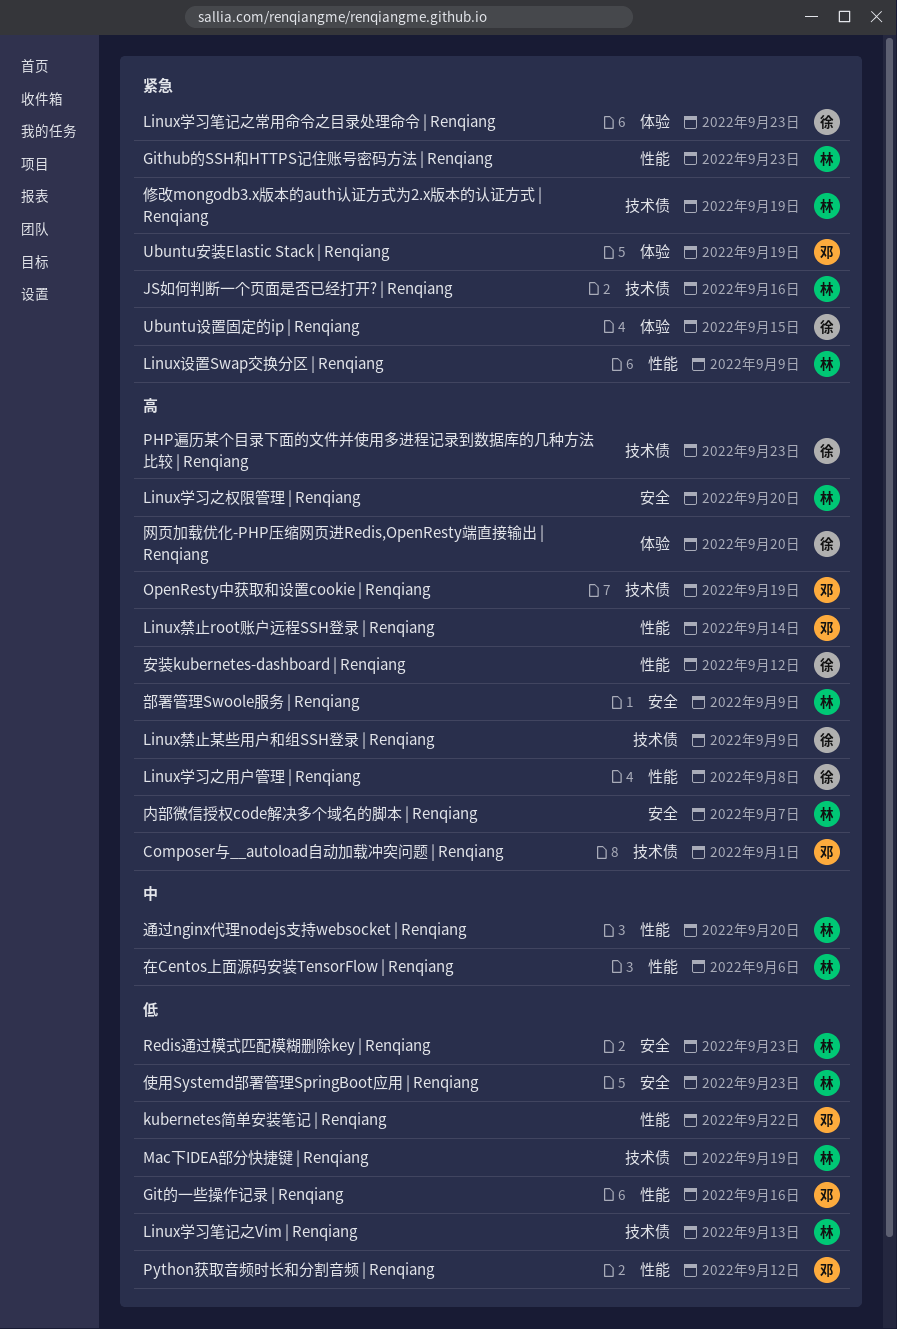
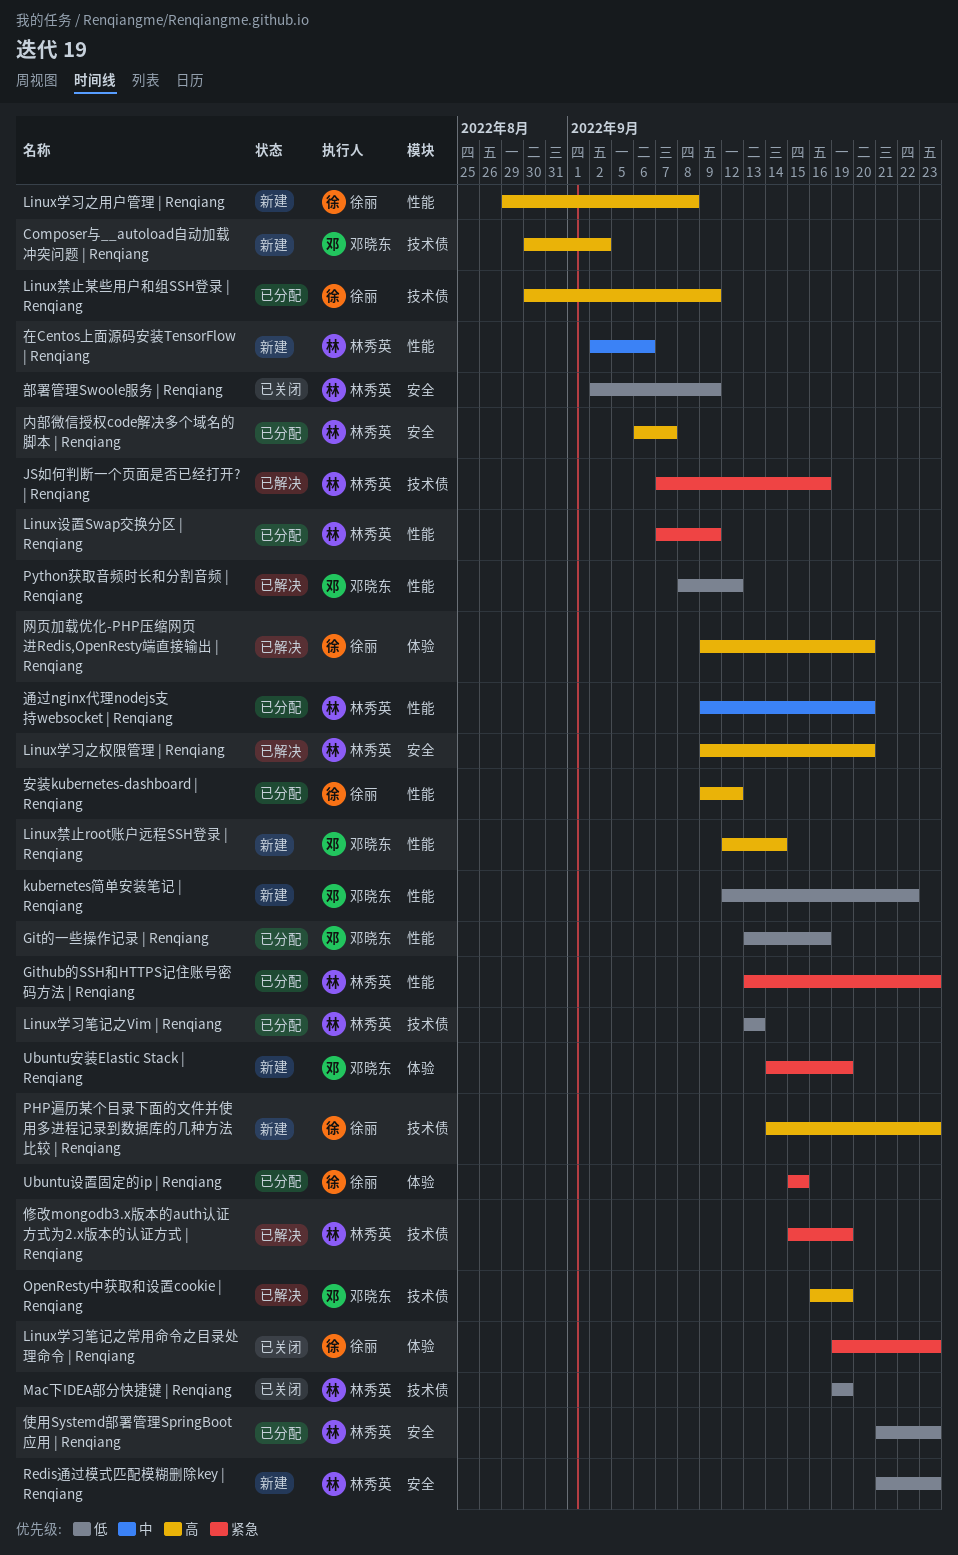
Composer与__autoload自动加载冲突问题 | Renqiang, due: Sep 1 -> Sep 2
部署管理Swoole服务 | Renqiang, priority: 高 -> 低

